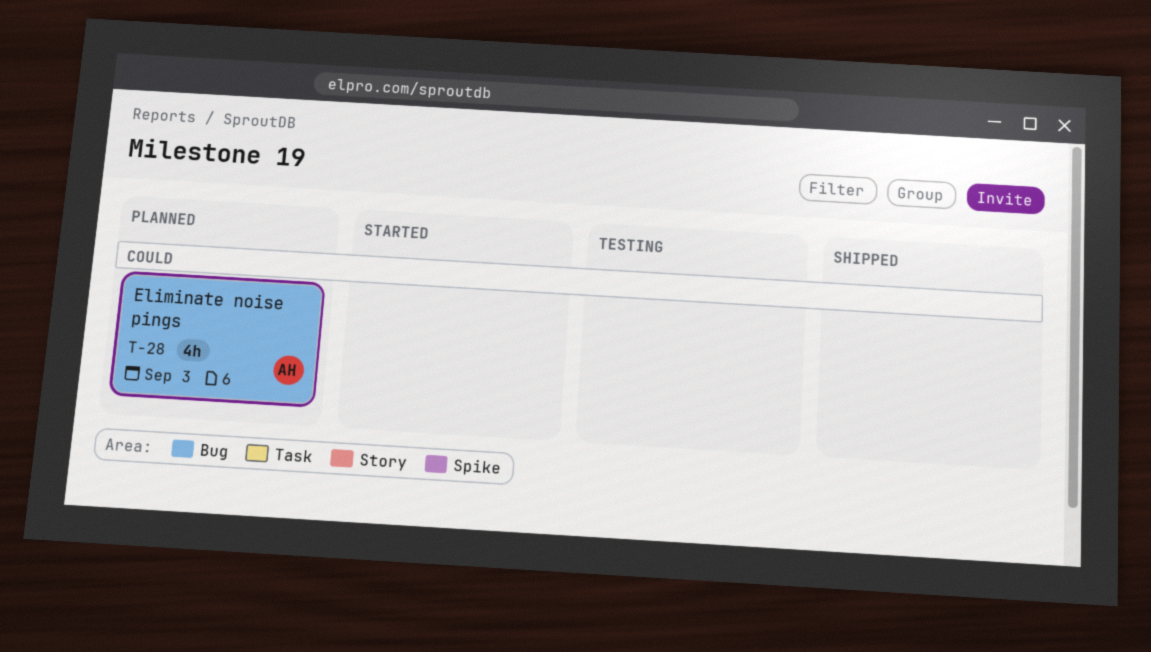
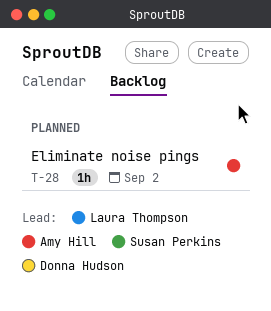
T-28, estimate: 4h -> 1h
T-28, due: Sep 3 -> Sep 2

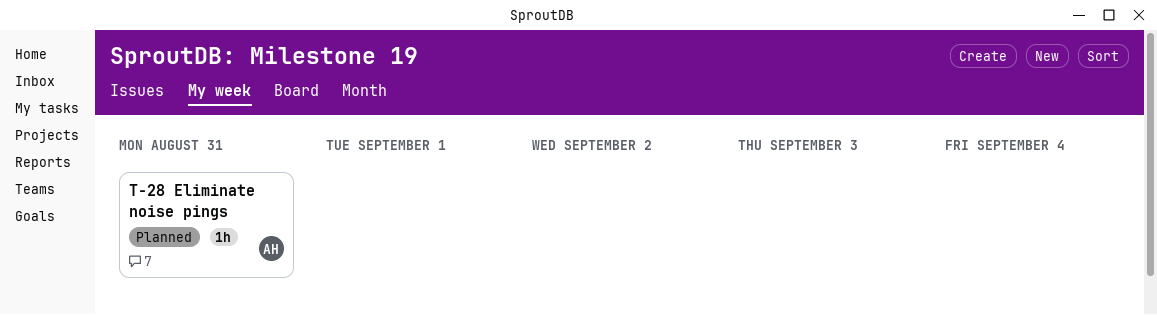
T-28, due: Sep 2 -> Aug 31

